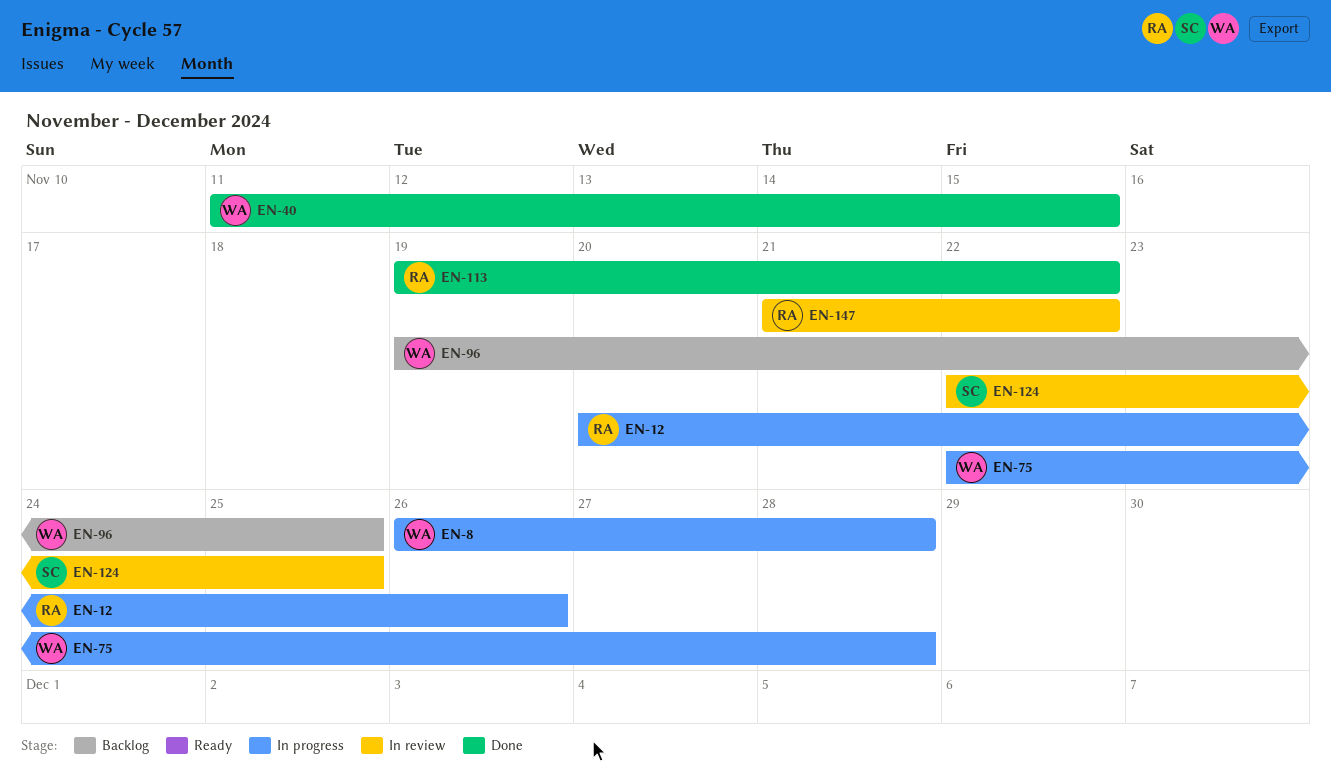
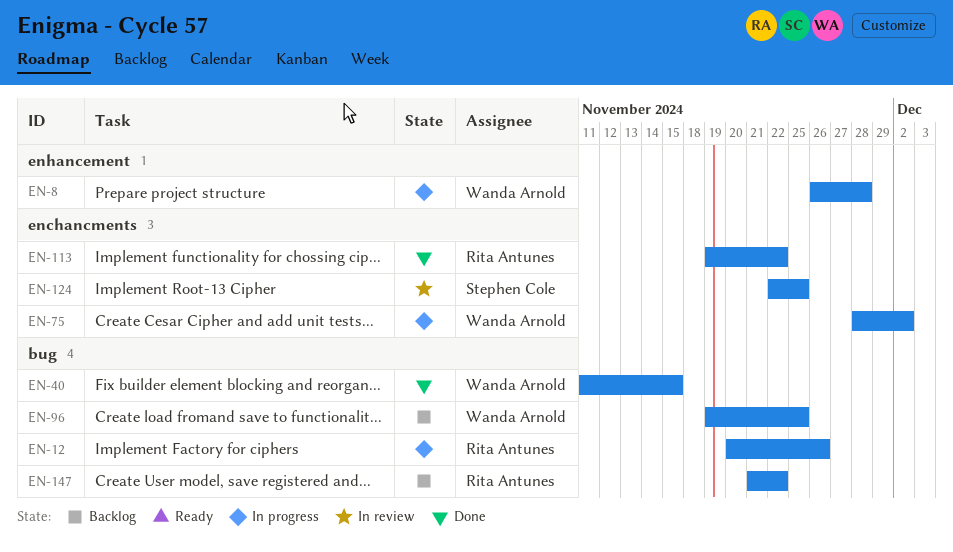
EN-75, start: Nov 22 -> Nov 28
EN-75, due: Nov 28 -> Dec 2
EN-147, status: In review -> Backlog

